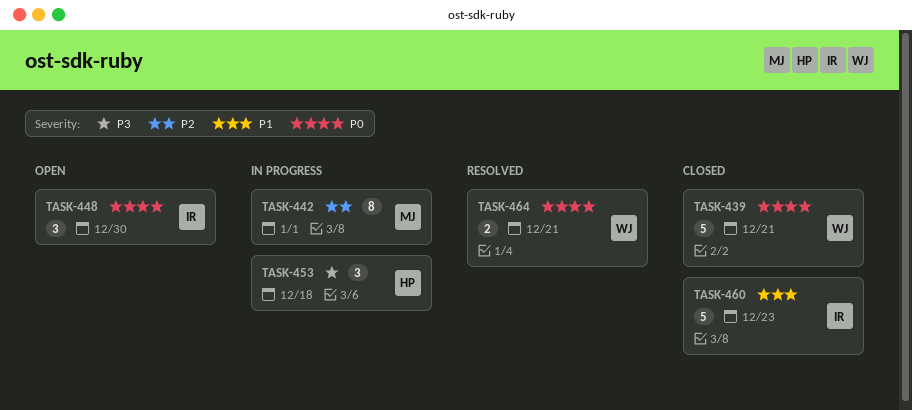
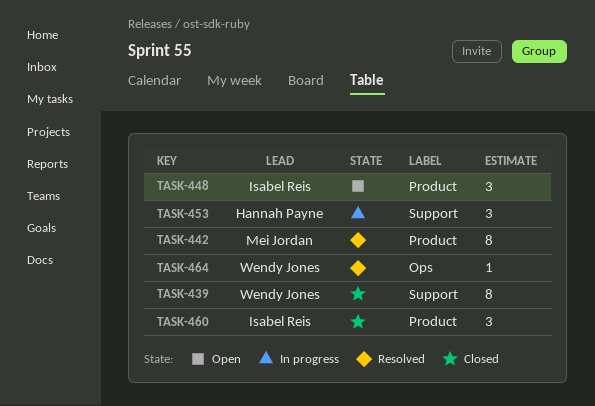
TASK-439, estimate: 5 -> 8
TASK-442, status: In progress -> Resolved
TASK-460, estimate: 5 -> 3
TASK-464, estimate: 2 -> 1

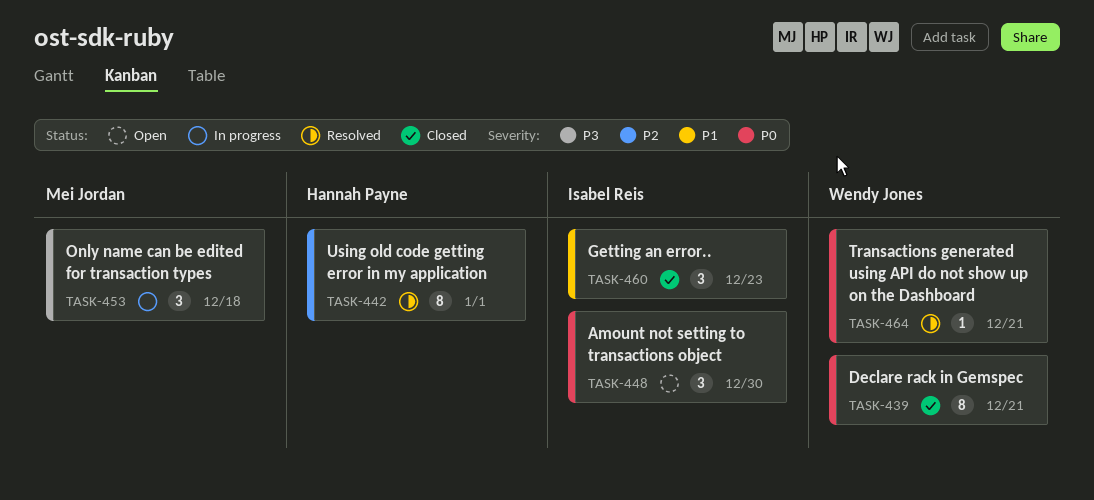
TASK-442, owner: Mei Jordan -> Hannah Payne
TASK-453, owner: Hannah Payne -> Mei Jordan

